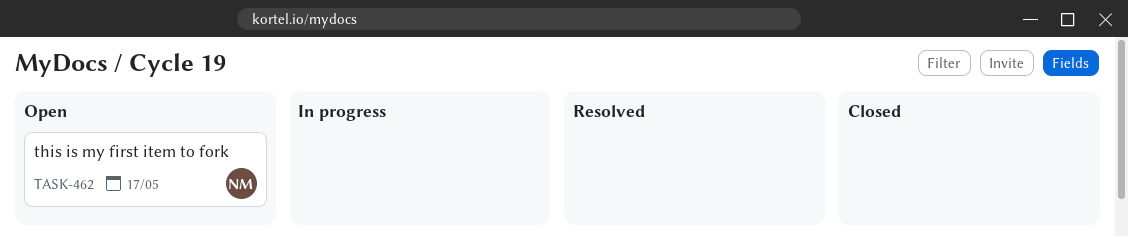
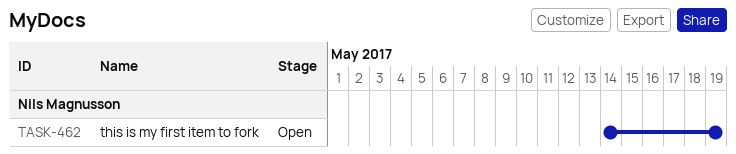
TASK-462, due: May 17 -> May 19

